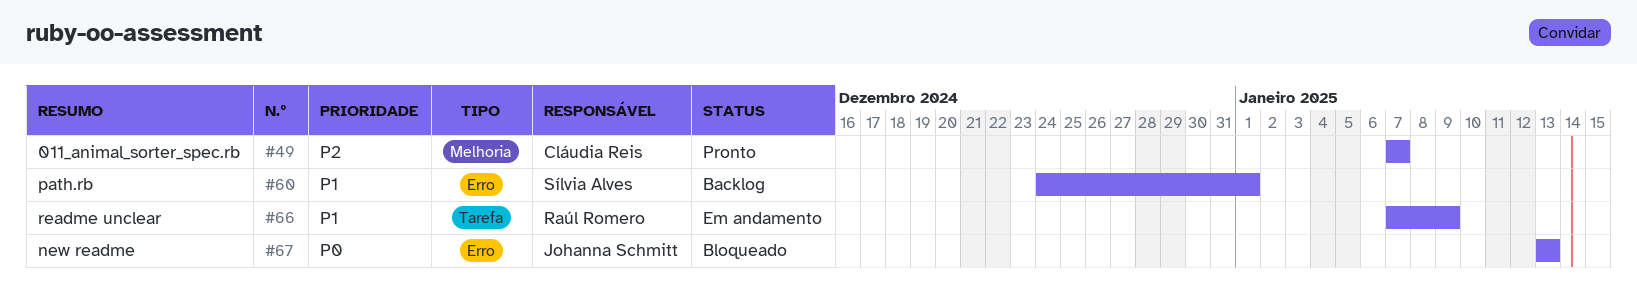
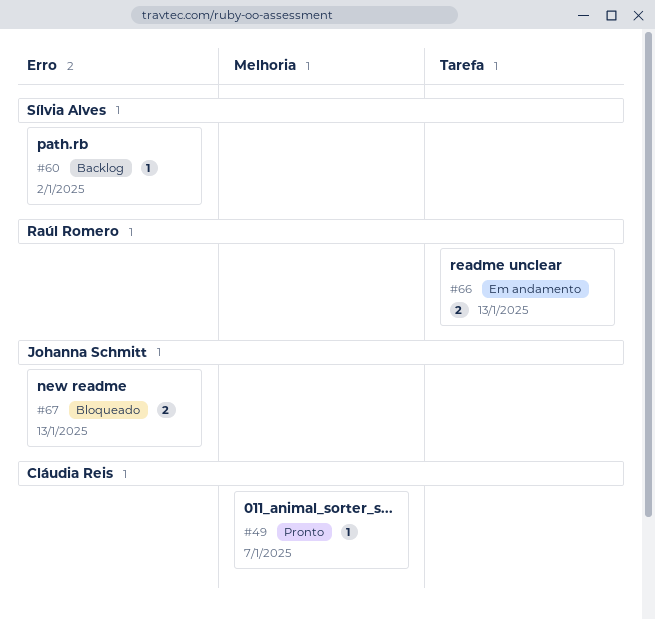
#60, due: Jan 1 -> Jan 2
#66, due: Jan 9 -> Jan 13

